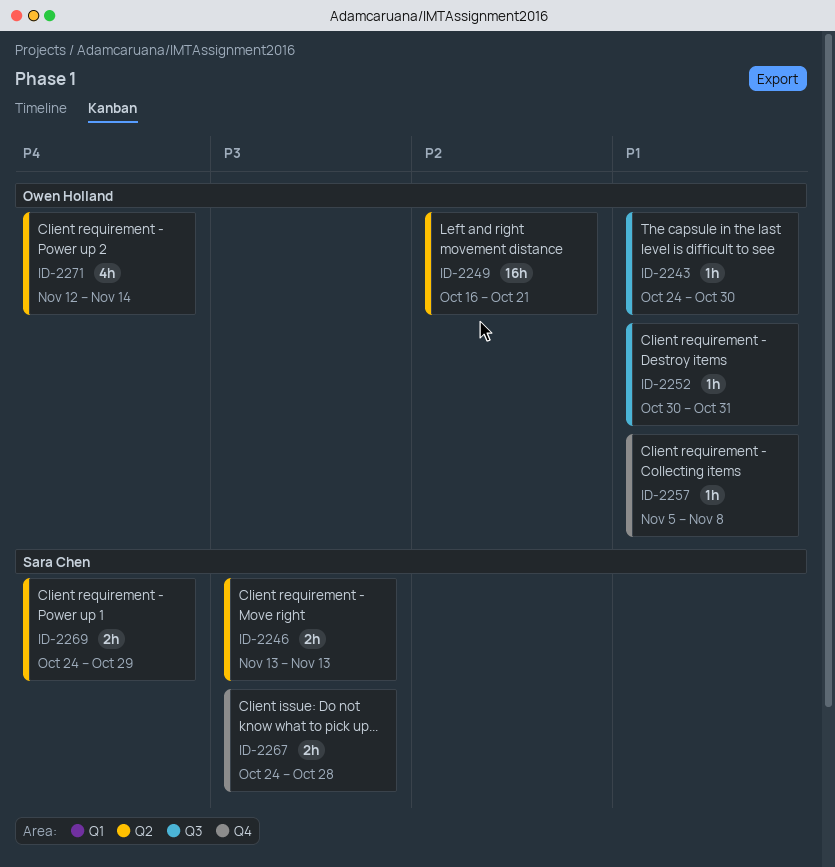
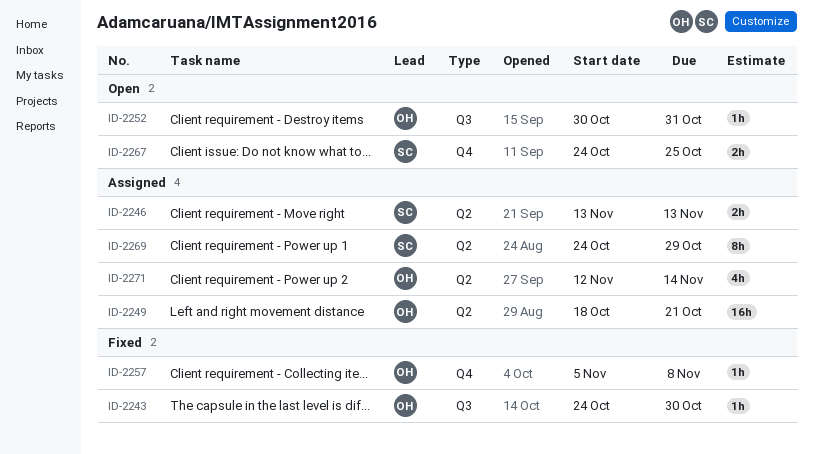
ID-2249, start: Oct 16 -> Oct 18
ID-2267, due: Oct 28 -> Oct 25
ID-2269, estimate: 2h -> 8h

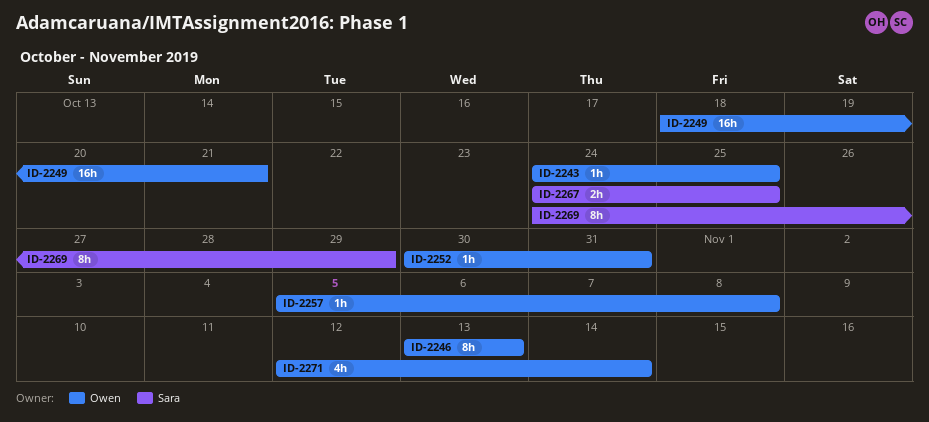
ID-2243, due: Oct 30 -> Oct 25
ID-2246, owner: Sara -> Owen
ID-2246, estimate: 2h -> 8h

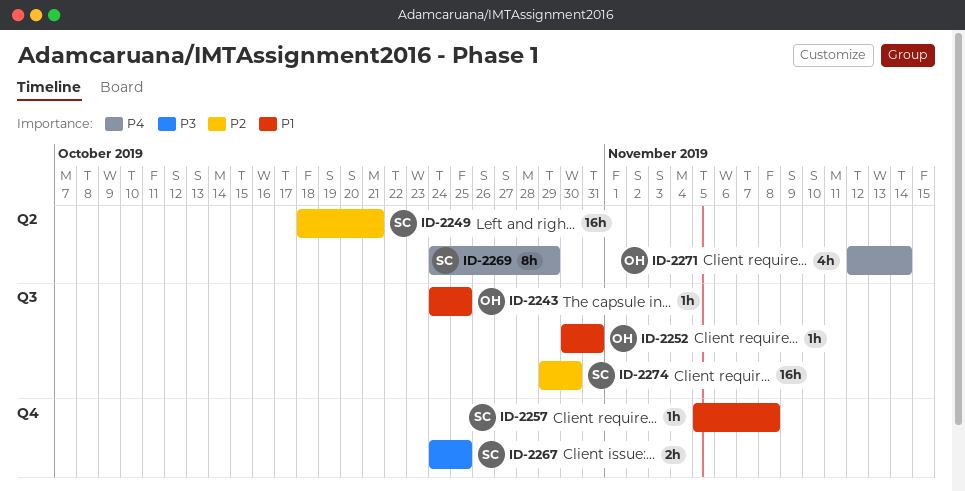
ID-2246: present -> none
ID-2249, owner: Owen -> Sara
ID-2257, owner: Owen -> Sara
ID-2274: none -> present

